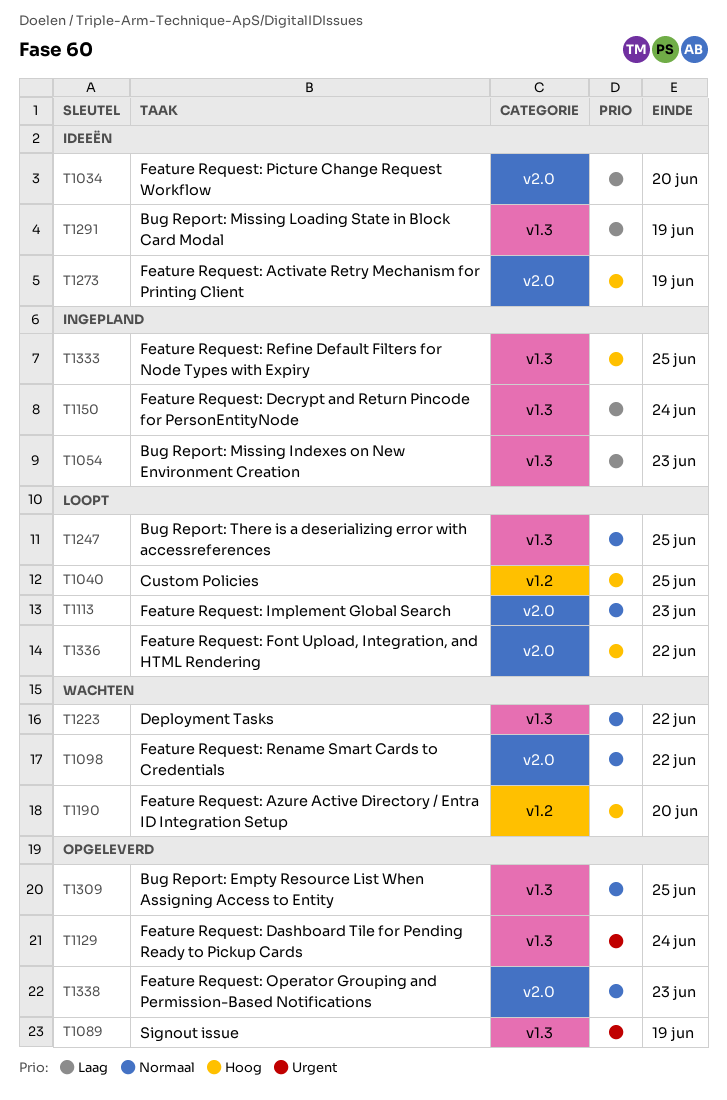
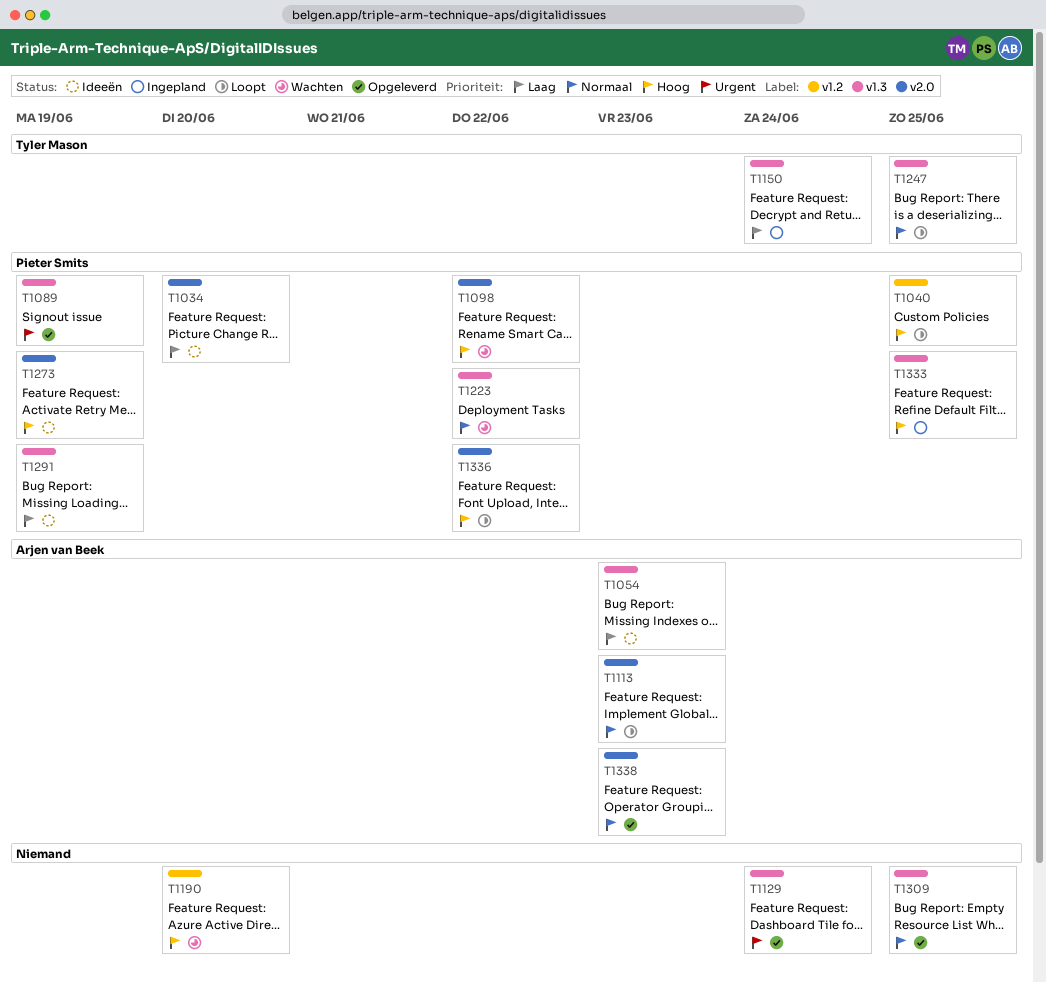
T1054, status: Ingepland -> Ideeën
T1098, priority: Normaal -> Hoog

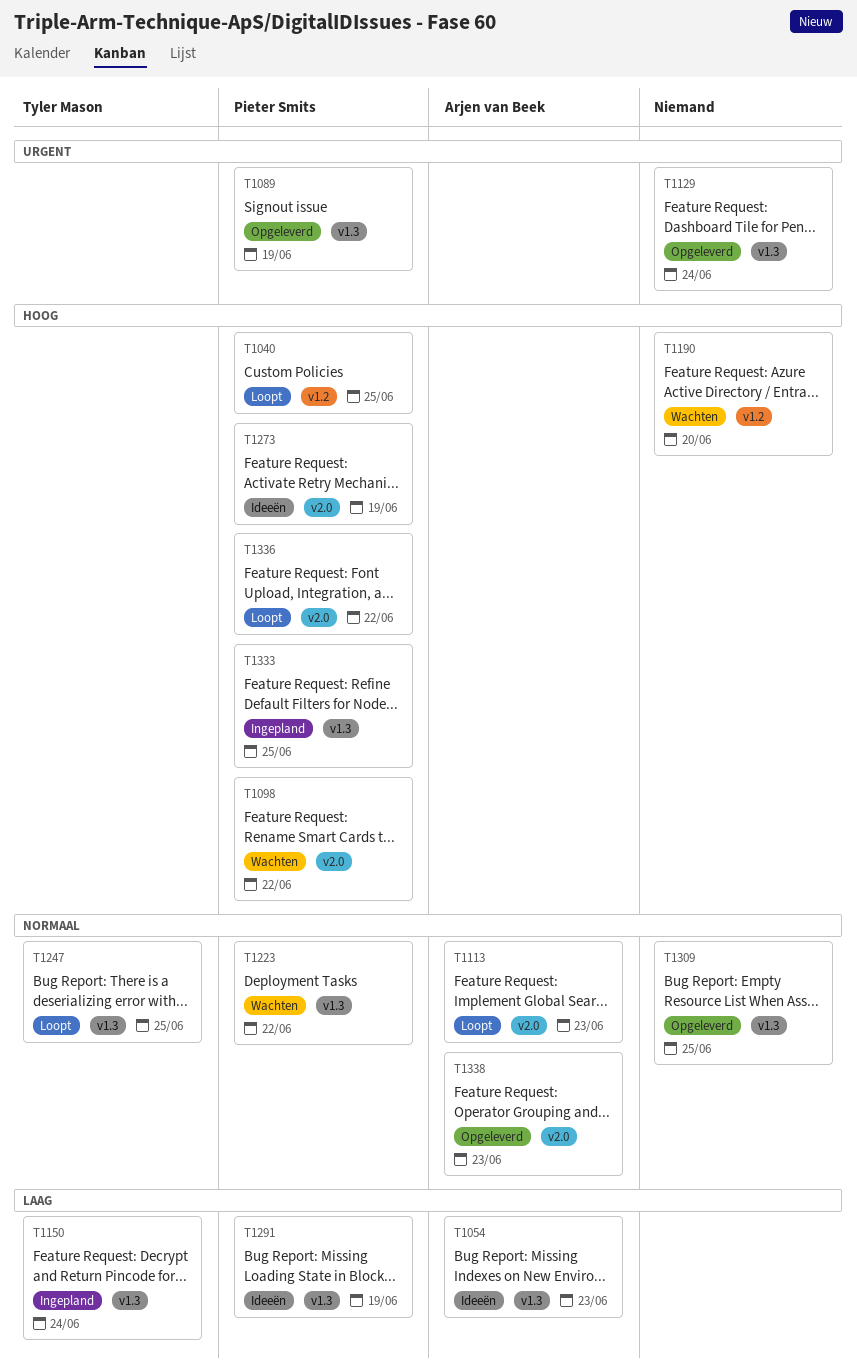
T1034: present -> none

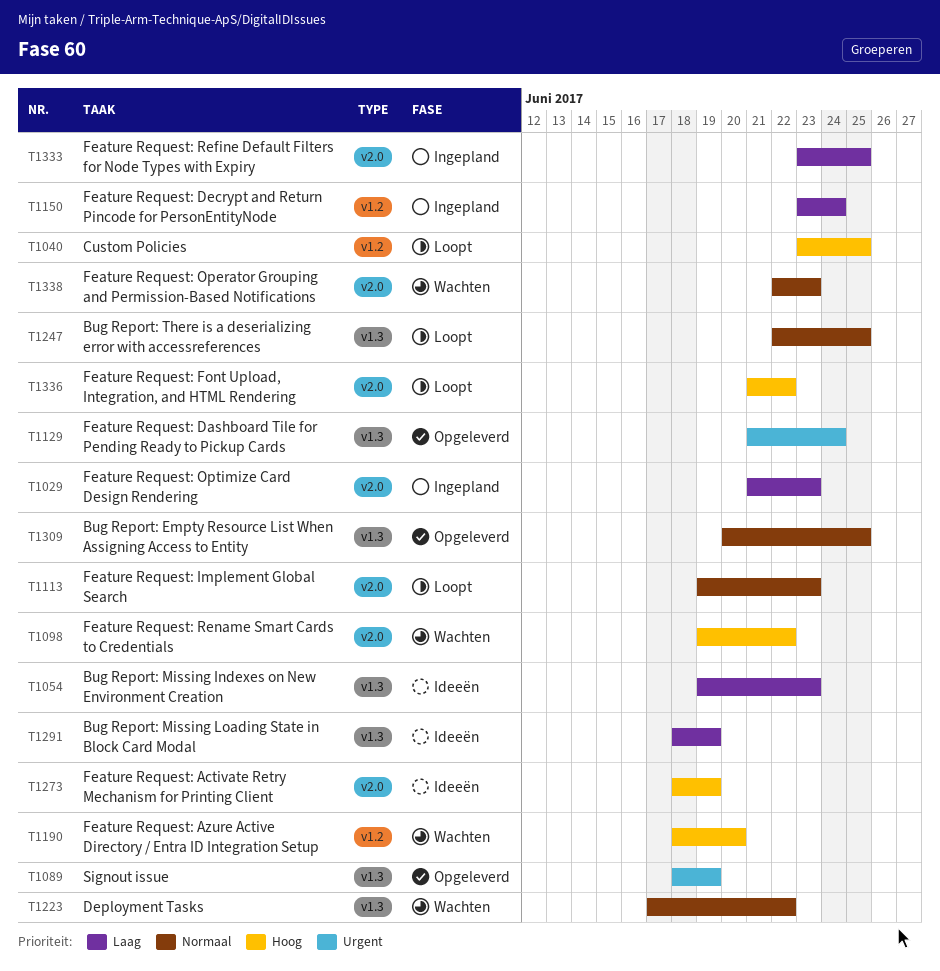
T1029: none -> present
T1150, label: v1.3 -> v1.2
T1333, priority: Hoog -> Laag
T1333, label: v1.3 -> v2.0
T1338, status: Opgeleverd -> Wachten

